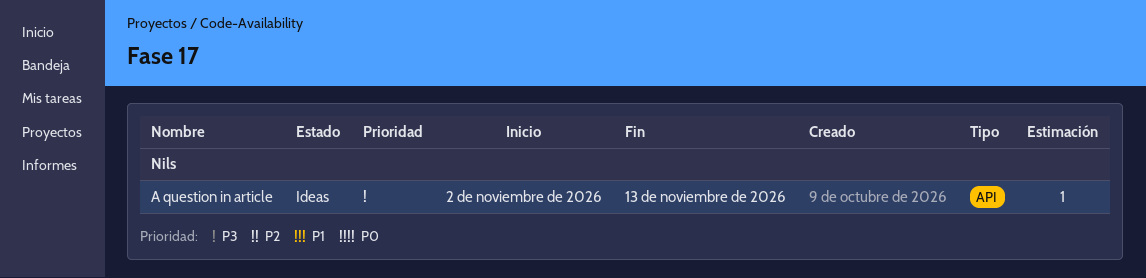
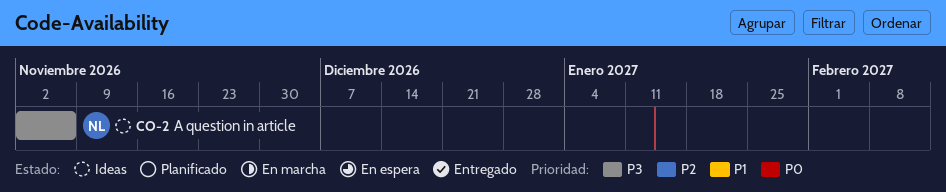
A question in article, due: Nov 13 -> Nov 6

